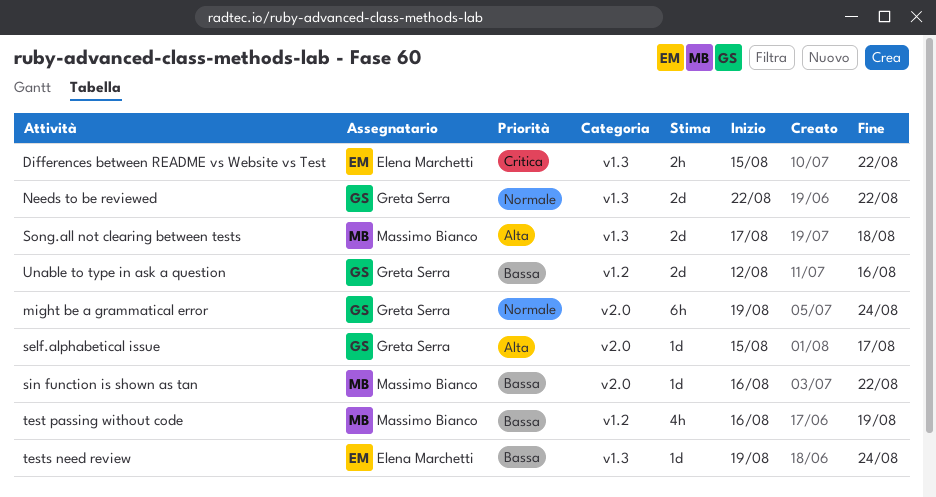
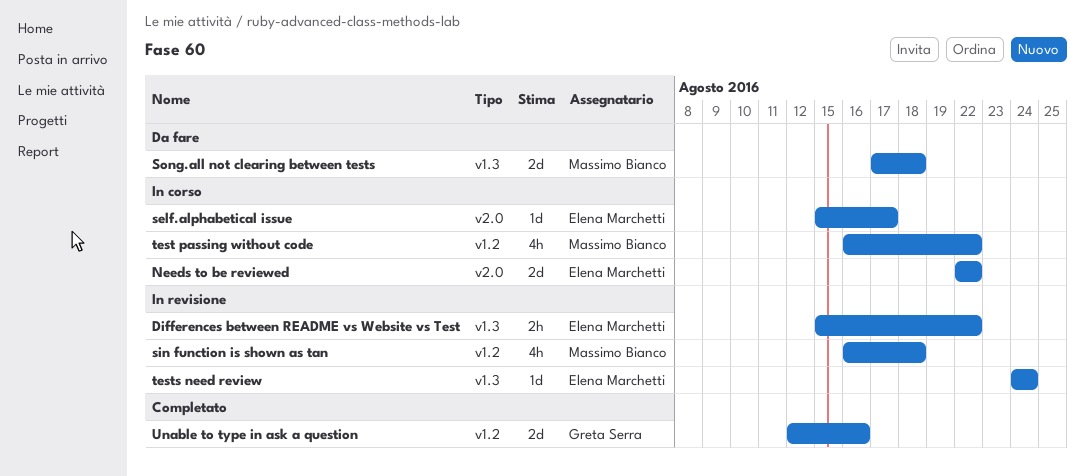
might be a grammatical error: present -> none
Needs to be reviewed, owner: Greta Serra -> Elena Marchetti
Needs to be reviewed, label: v1.3 -> v2.0
self.alphabetical issue, owner: Greta Serra -> Elena Marchetti
sin function is shown as tan, label: v2.0 -> v1.2
sin function is shown as tan, estimate: 1d -> 4h
sin function is shown as tan, due: Aug 22 -> Aug 18
test passing without code, due: Aug 19 -> Aug 22
tests need review, start: Aug 19 -> Aug 24

